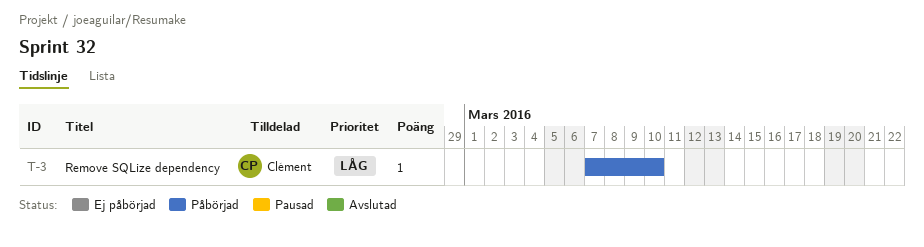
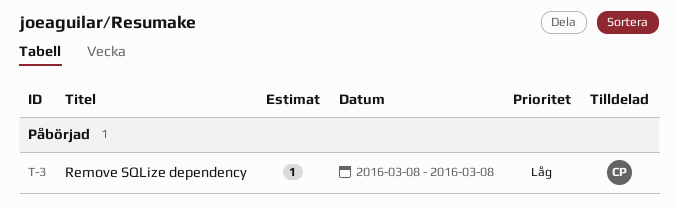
T-3, start: Mar 7 -> Mar 8
T-3, due: Mar 10 -> Mar 8

